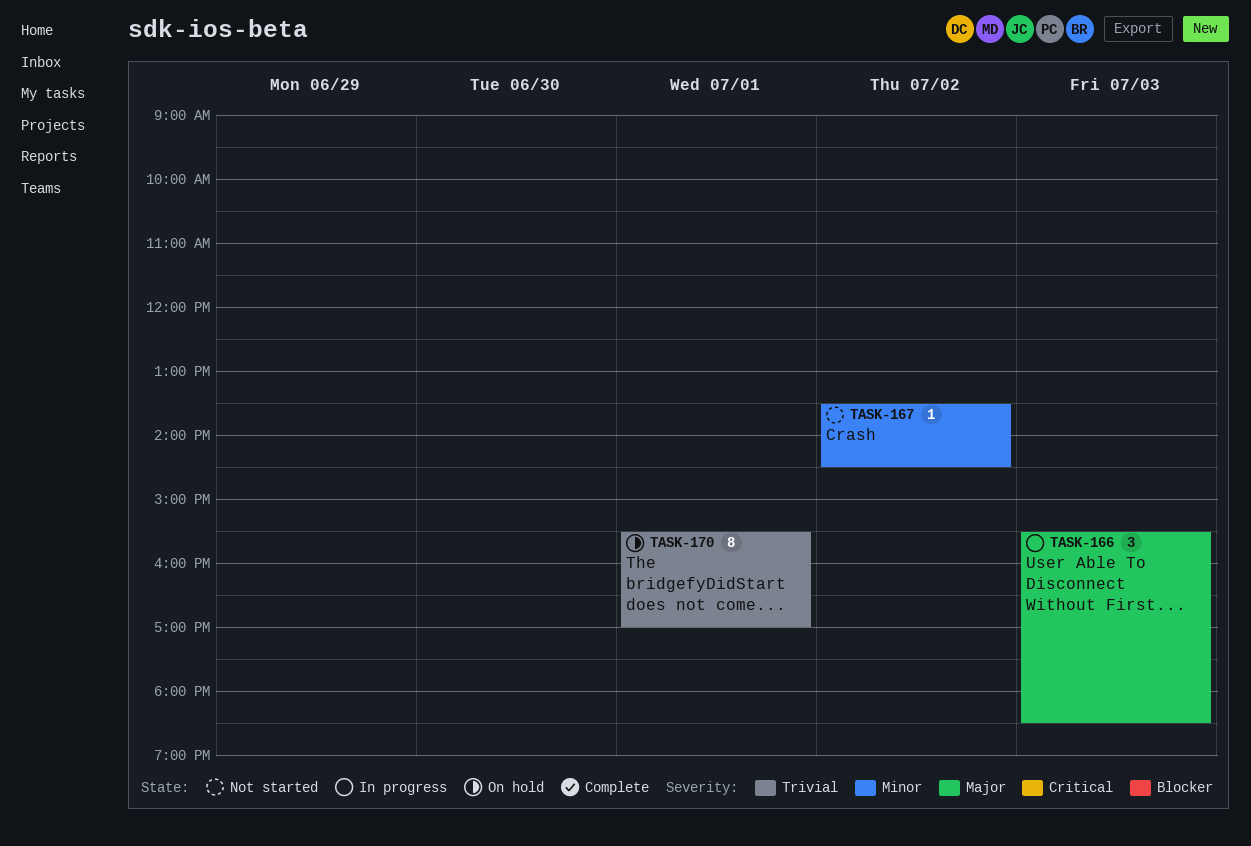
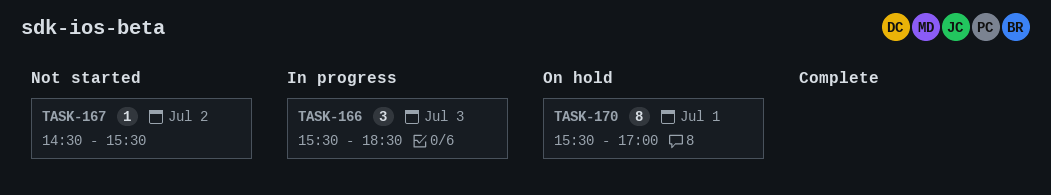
TASK-167, begins: 13:30 -> 14:30
TASK-167, ends: 14:30 -> 15:30

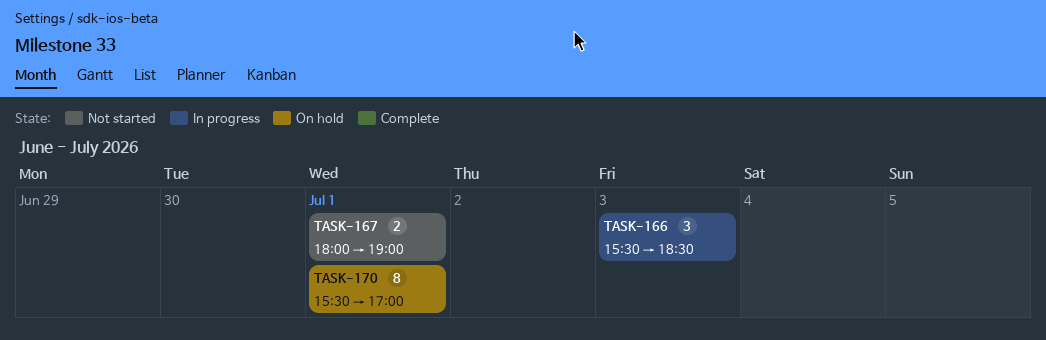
TASK-167, estimate: 1 -> 2
TASK-167, day: Jul 2 -> Jul 1
TASK-167, begins: 14:30 -> 18:00
TASK-167, ends: 15:30 -> 19:00

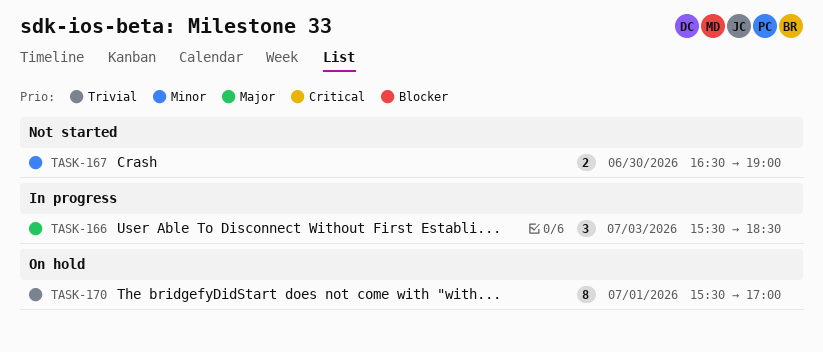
TASK-167, day: Jul 1 -> Jun 30
TASK-167, begins: 18:00 -> 16:30

